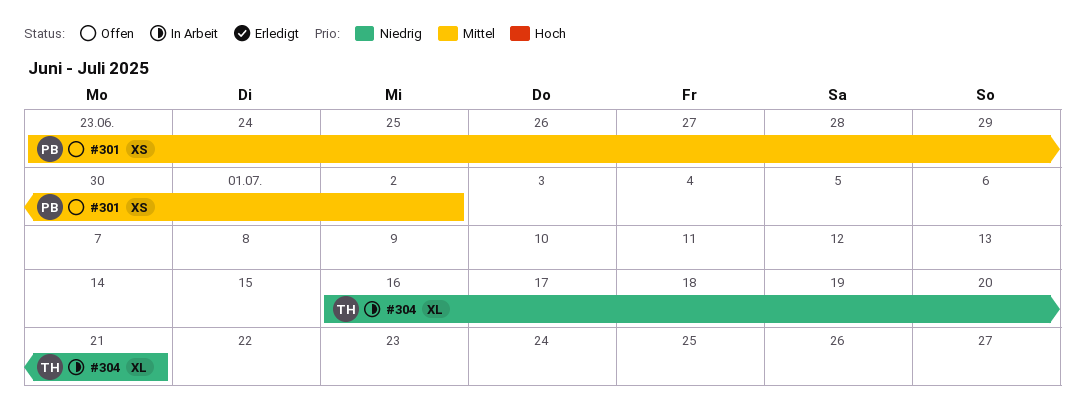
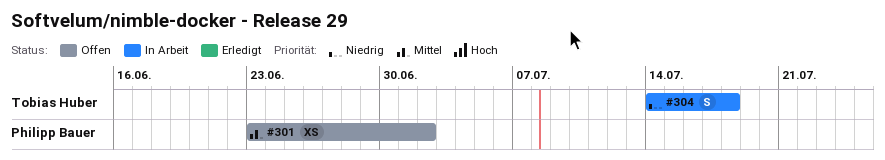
#304, estimate: XL -> S
#304, start: Jul 16 -> Jul 14
#304, due: Jul 21 -> Jul 18

